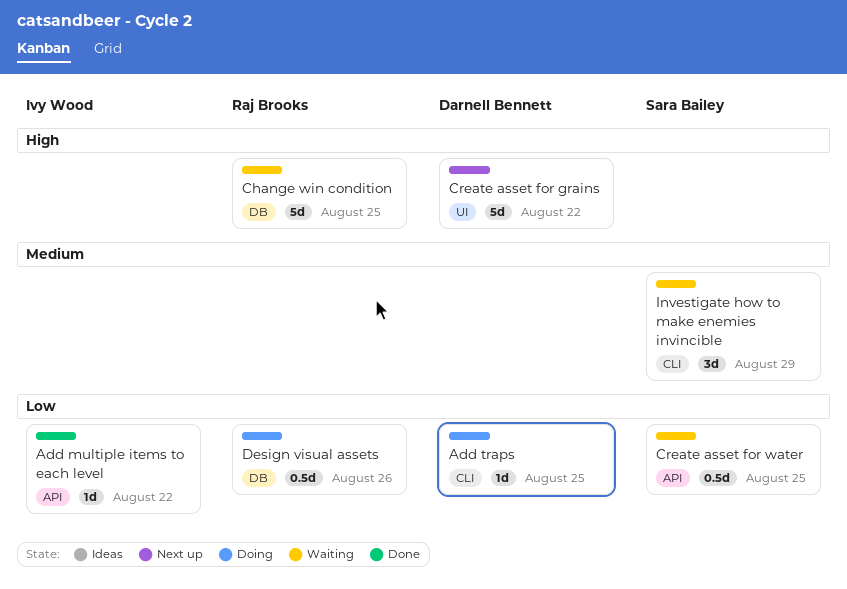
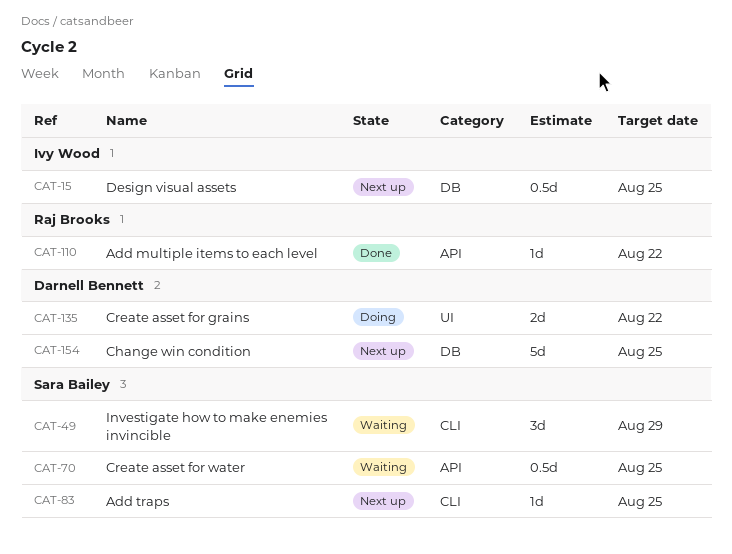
Add multiple items to each level, owner: Ivy Wood -> Raj Brooks
Add traps, status: Doing -> Next up
Add traps, owner: Darnell Bennett -> Sara Bailey
Change win condition, status: Waiting -> Next up
Change win condition, owner: Raj Brooks -> Darnell Bennett
Create asset for grains, status: Next up -> Doing
Create asset for grains, estimate: 5d -> 2d
Design visual assets, status: Doing -> Next up
Design visual assets, owner: Raj Brooks -> Ivy Wood
Design visual assets, due: Aug 26 -> Aug 25

